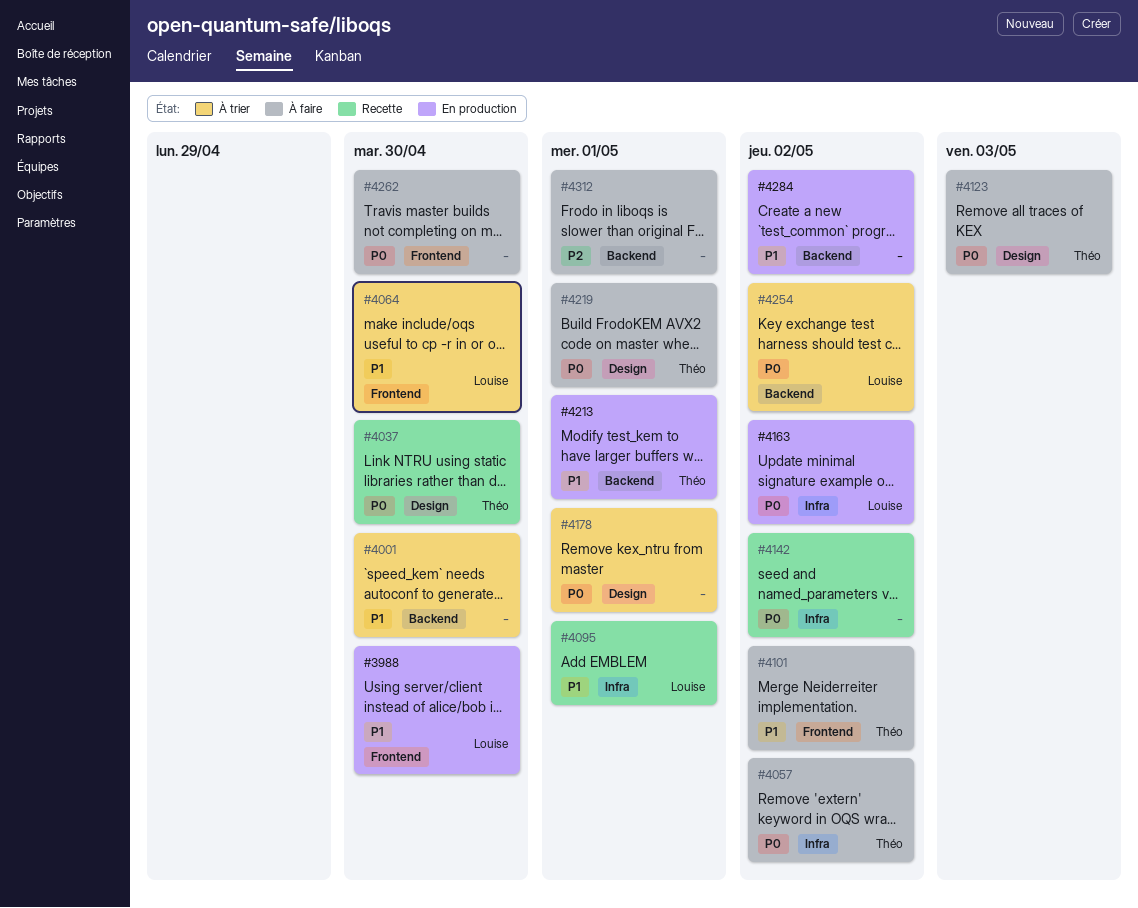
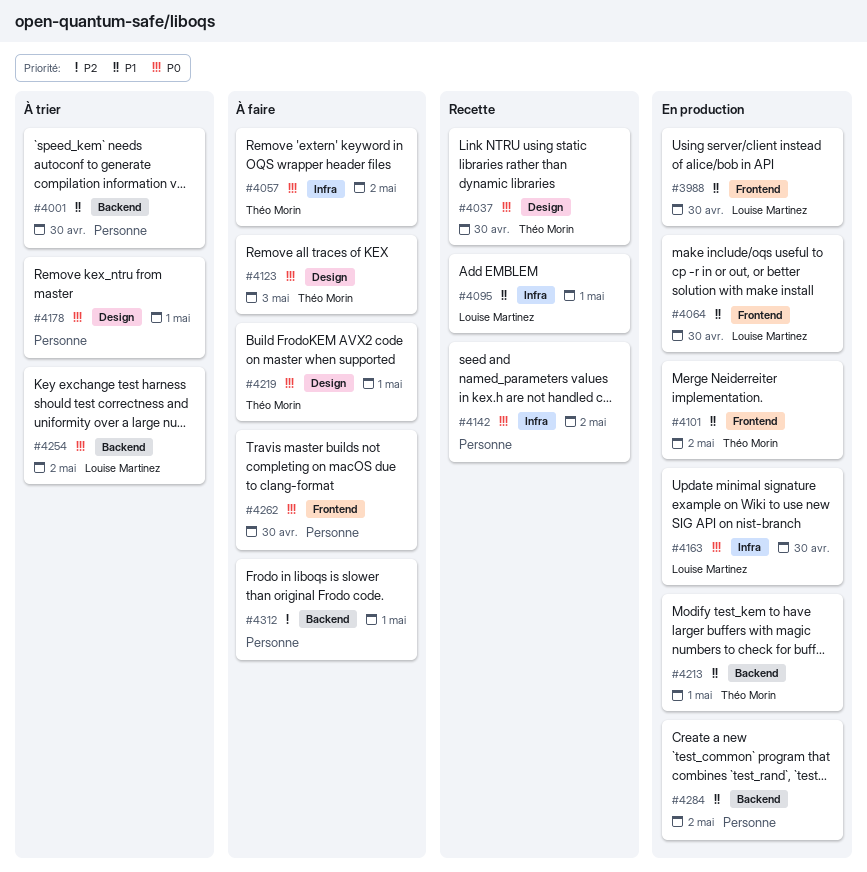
#4064, status: À trier -> En production
#4101, status: À faire -> En production
#4163, due: May 2 -> Apr 30

